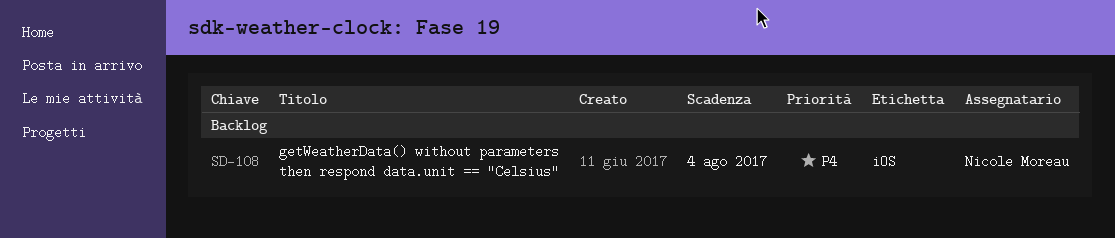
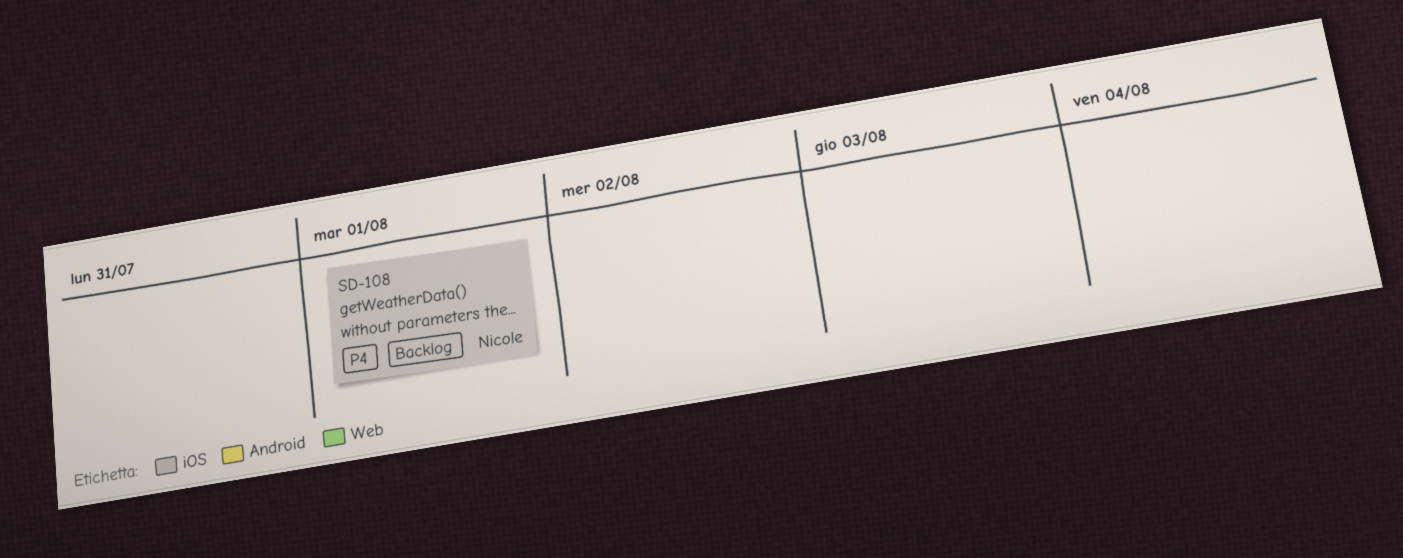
SD-108, due: Aug 4 -> Aug 1

